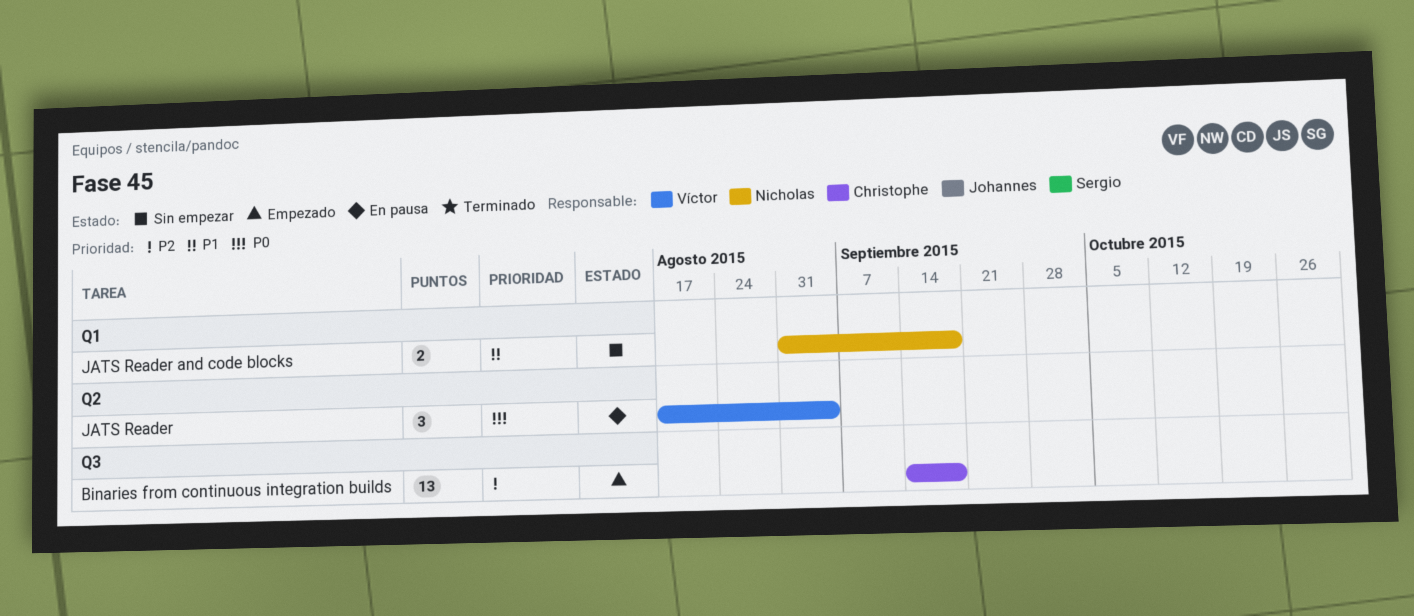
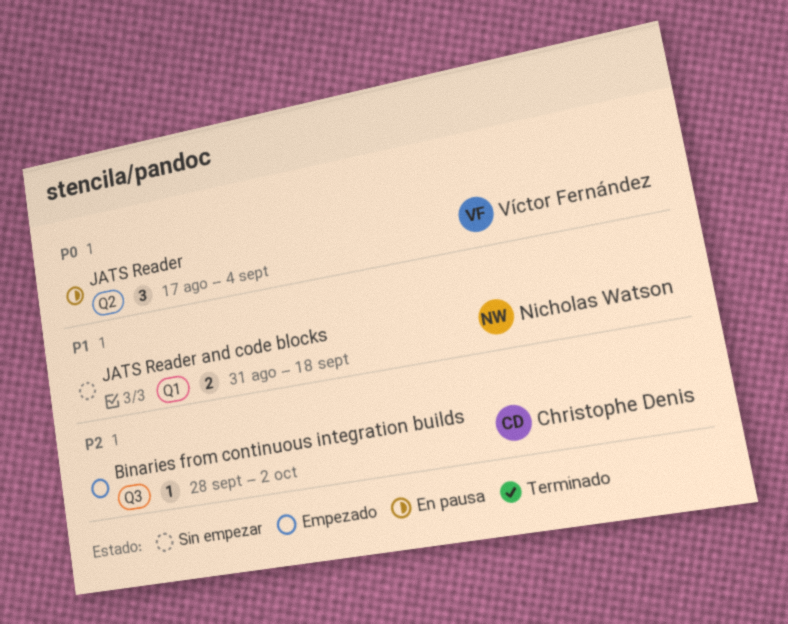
Binaries from continuous integration builds, estimate: 13 -> 1
Binaries from continuous integration builds, start: Sep 14 -> Sep 28
Binaries from continuous integration builds, due: Sep 18 -> Oct 2

